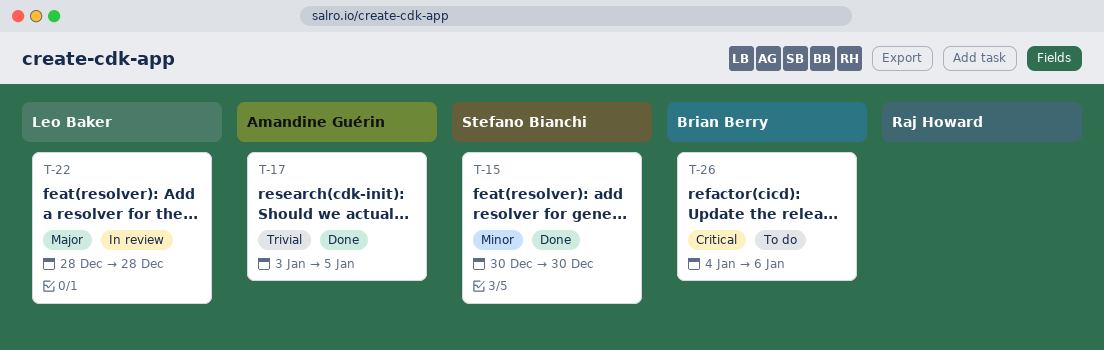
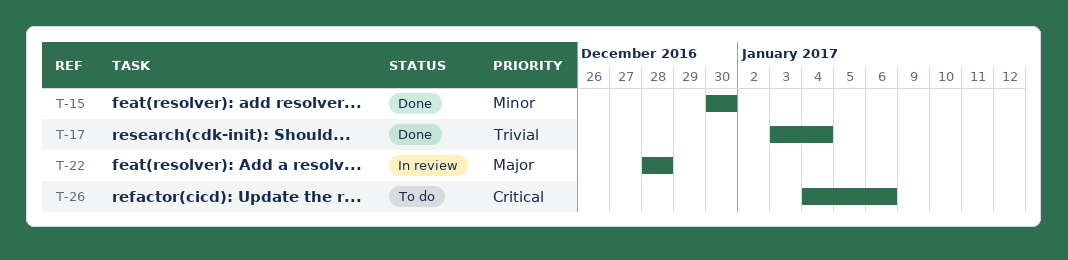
T-17, due: Jan 5 -> Jan 4

